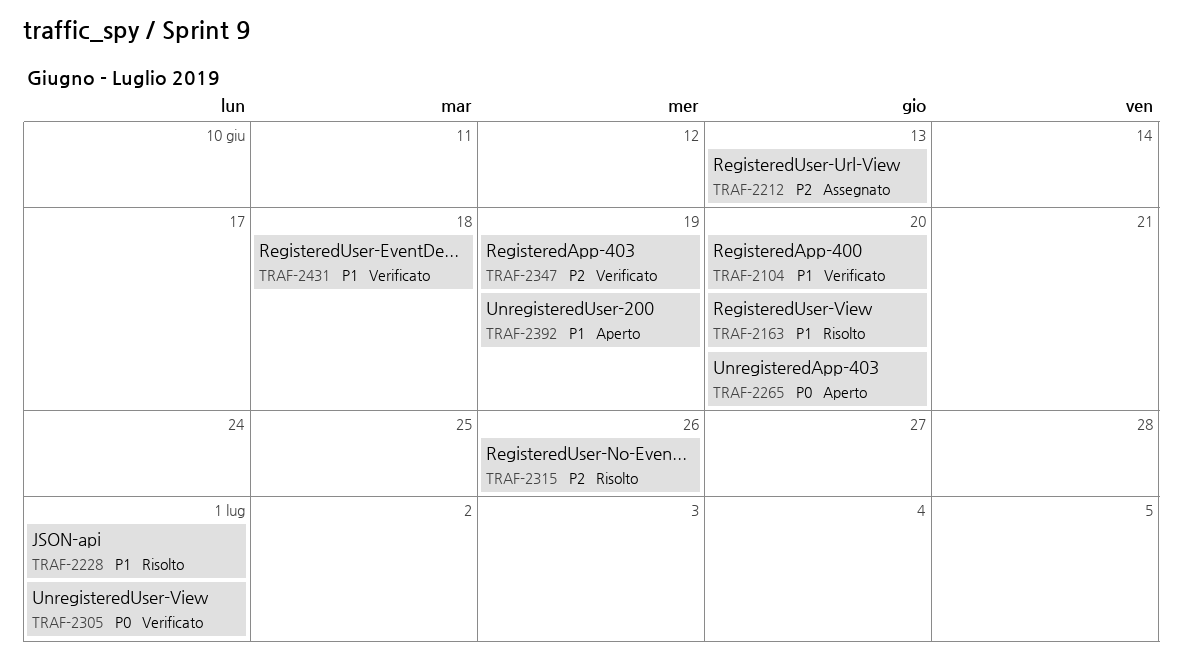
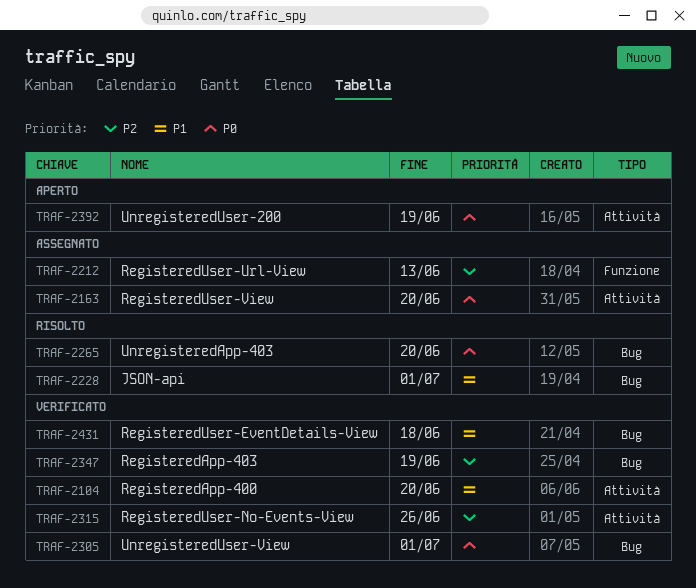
TRAF-2163, status: Risolto -> Assegnato
TRAF-2163, priority: P1 -> P0
TRAF-2265, status: Aperto -> Risolto
TRAF-2315, status: Risolto -> Verificato
TRAF-2392, priority: P1 -> P0

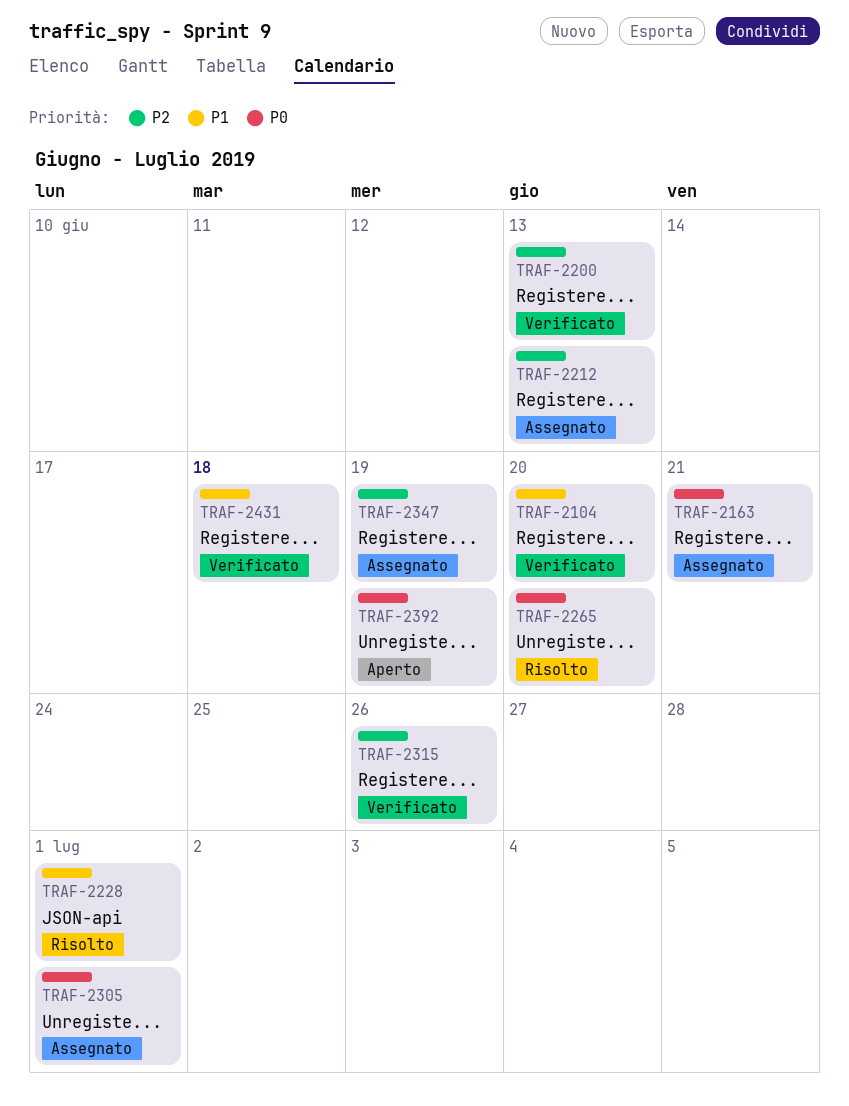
TRAF-2163, due: Jun 20 -> Jun 21
TRAF-2200: none -> present
TRAF-2305, status: Verificato -> Assegnato
TRAF-2347, status: Verificato -> Assegnato

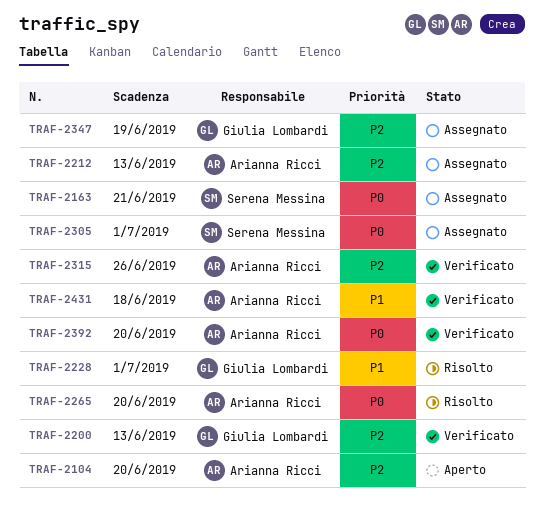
TRAF-2104, status: Verificato -> Aperto
TRAF-2104, priority: P1 -> P2
TRAF-2392, status: Aperto -> Verificato
TRAF-2392, due: Jun 19 -> Jun 20

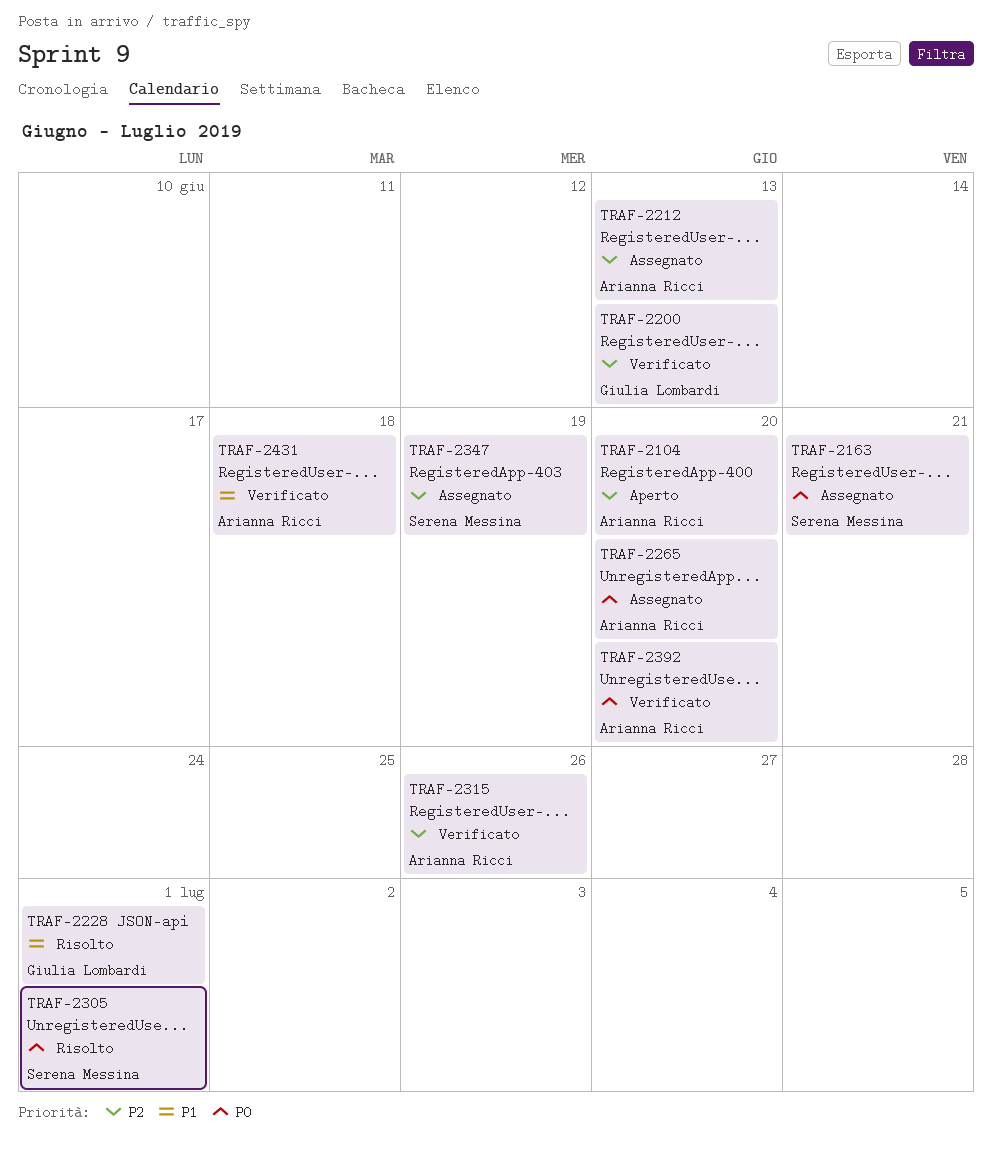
TRAF-2265, status: Risolto -> Assegnato
TRAF-2305, status: Assegnato -> Risolto
TRAF-2347, owner: Giulia Lombardi -> Serena Messina

